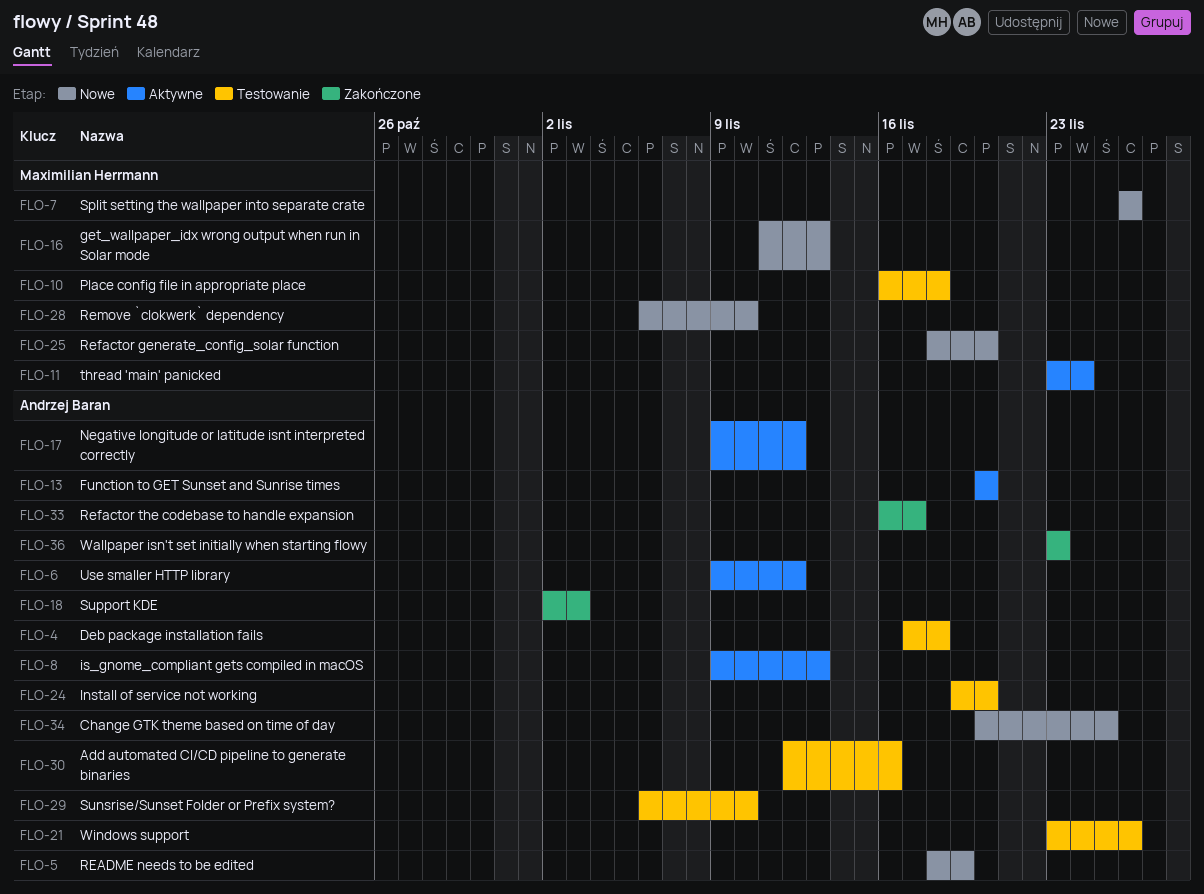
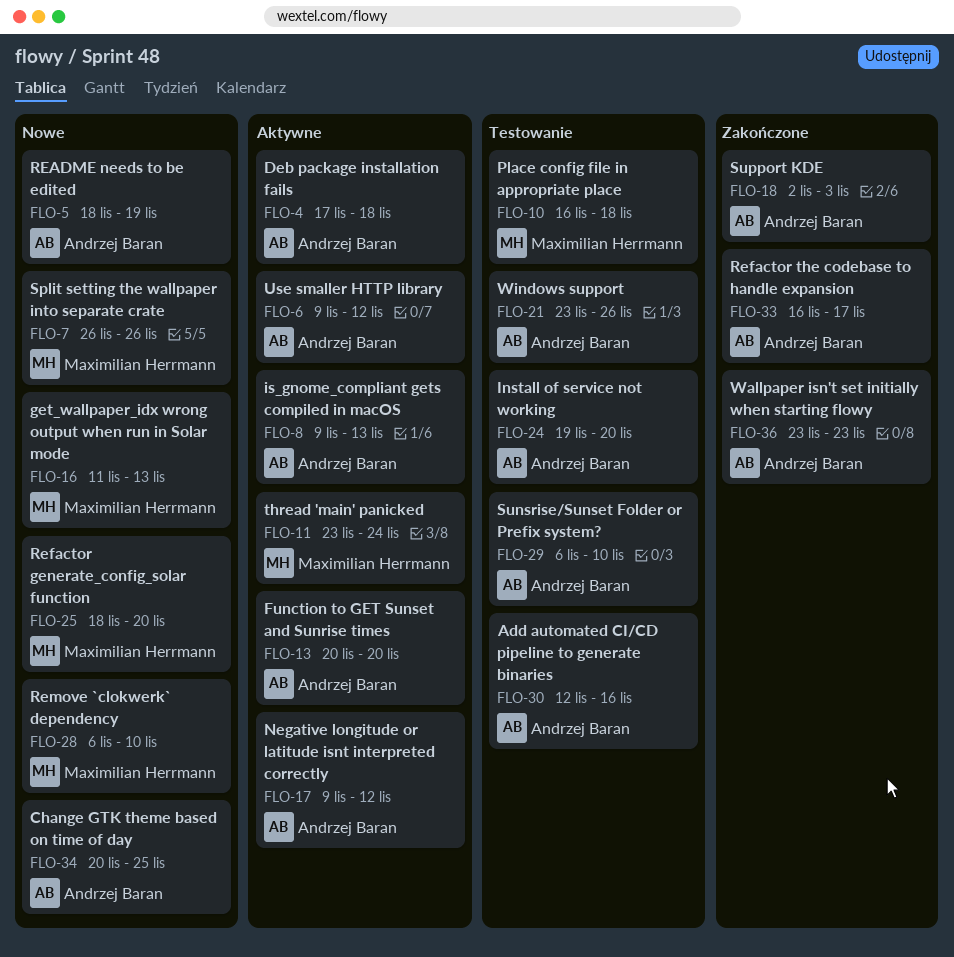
FLO-4, status: Testowanie -> Aktywne

